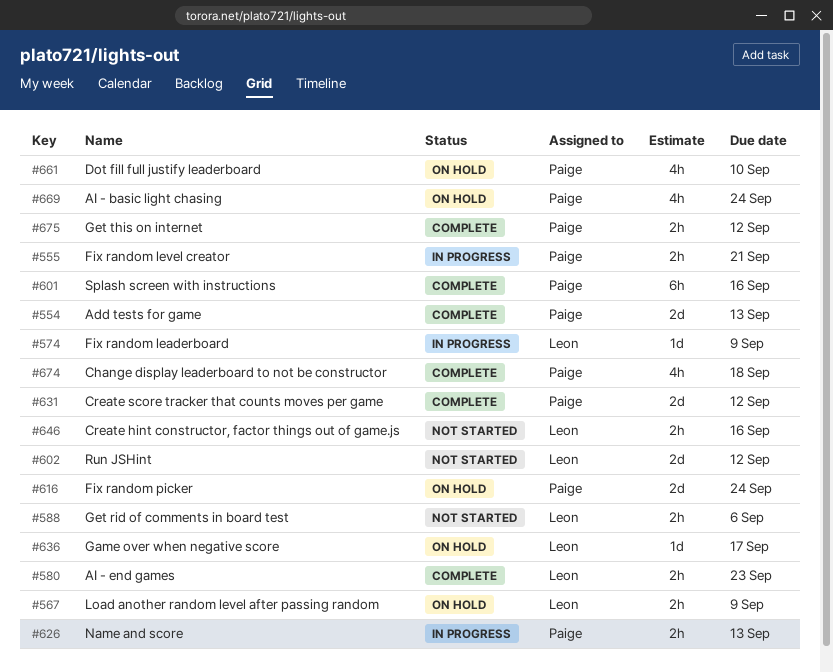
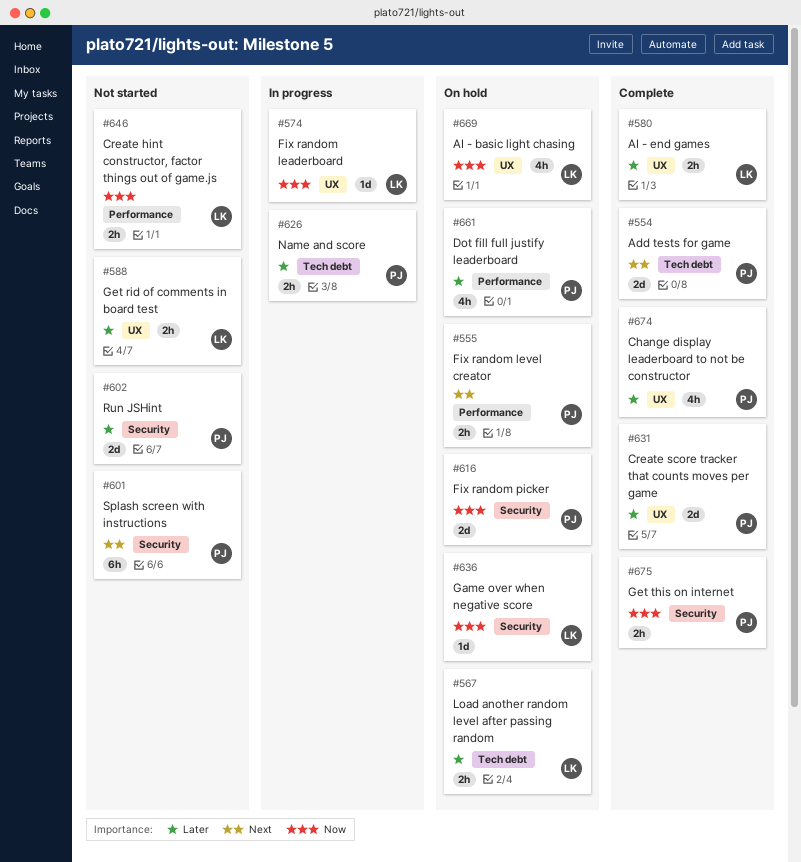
#555, status: In progress -> On hold
#601, status: Complete -> Not started
#602, owner: Leon -> Paige
#669, owner: Paige -> Leon

